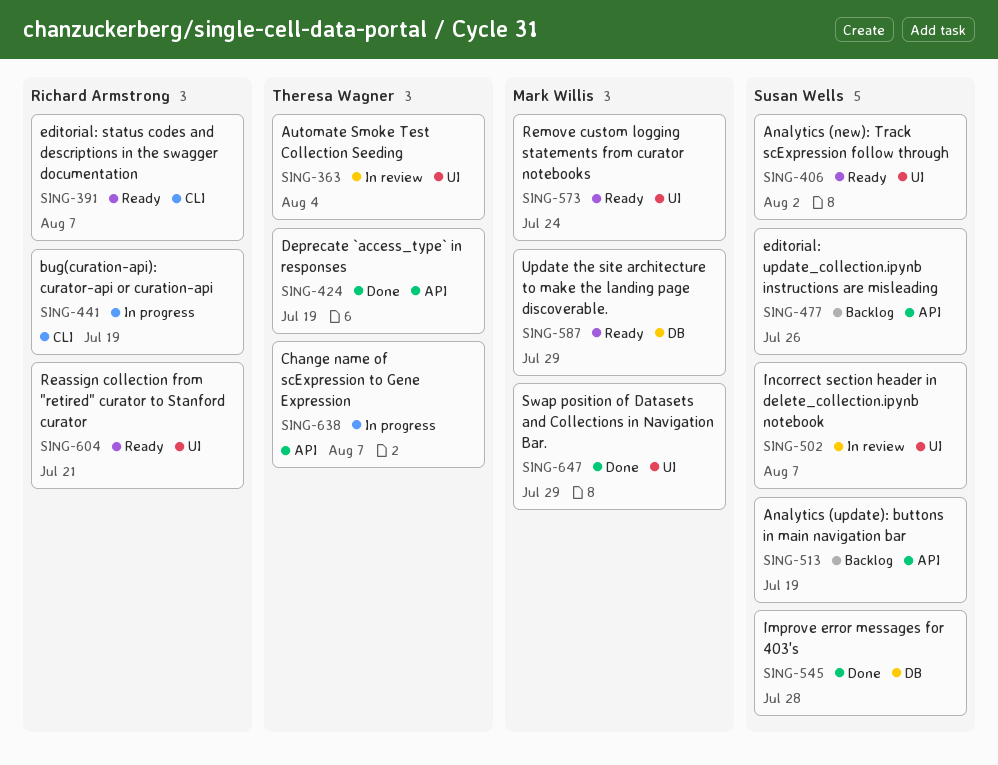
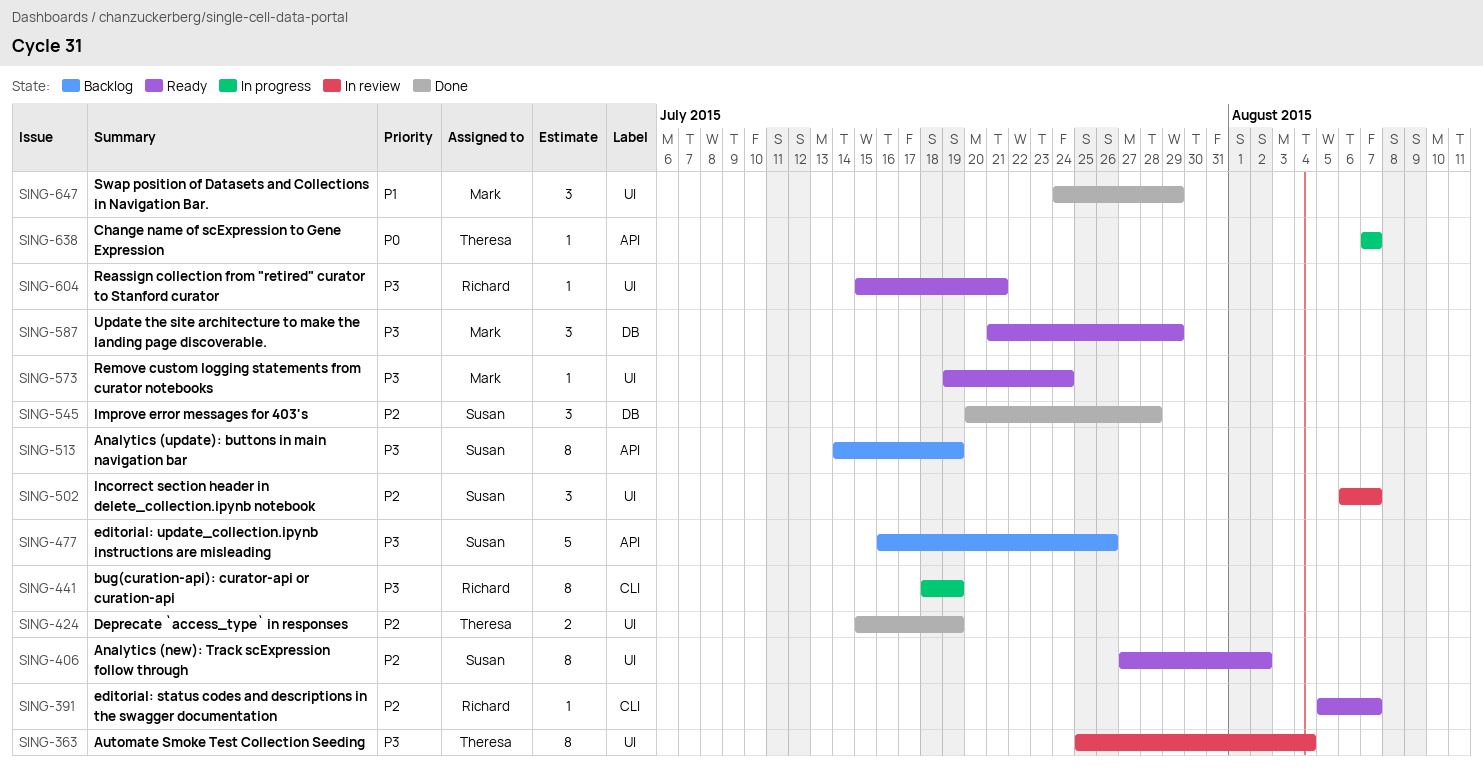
SING-424, label: API -> UI

